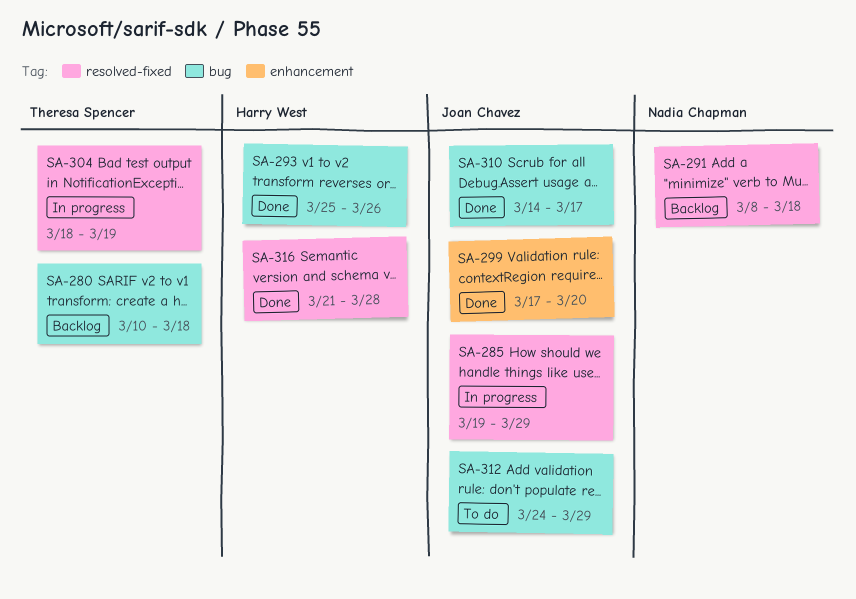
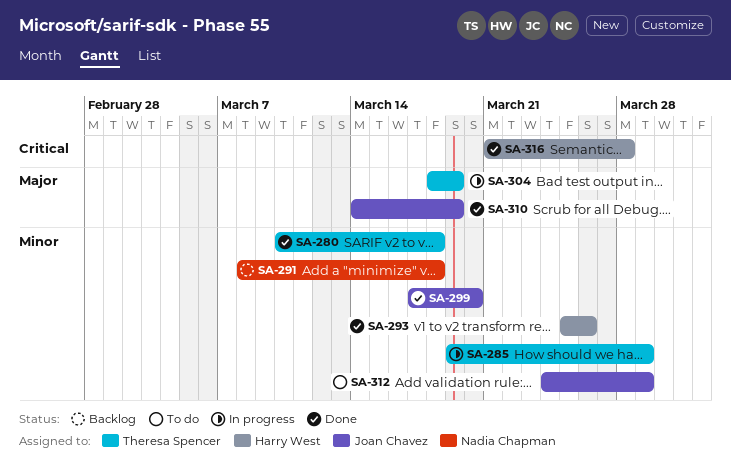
SA-280, status: Backlog -> Done
SA-285, owner: Joan Chavez -> Theresa Spencer
SA-310, due: Mar 17 -> Mar 19

